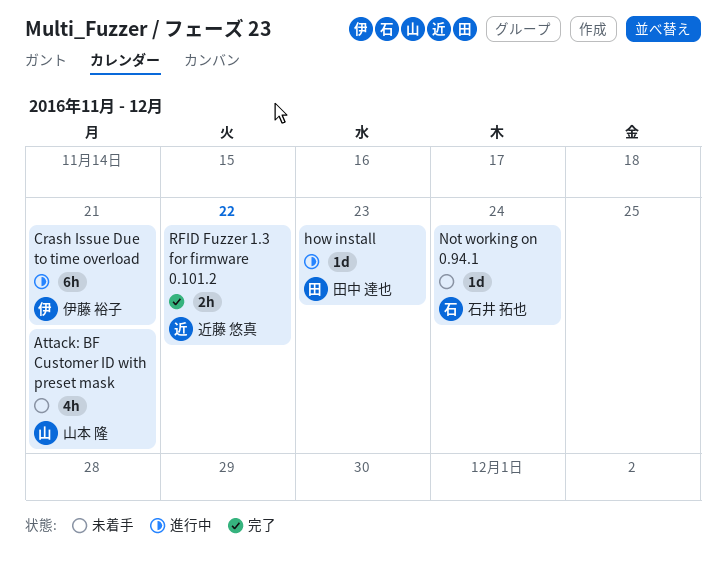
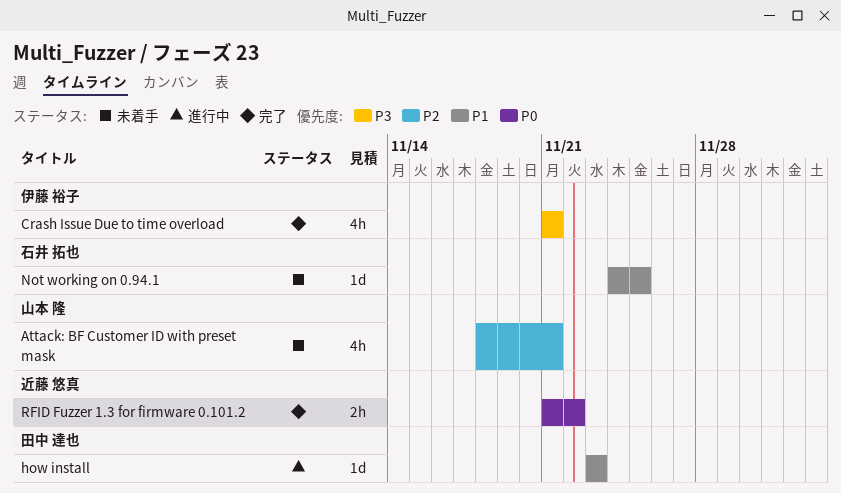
Crash Issue Due to time overload, status: 進行中 -> 完了
Crash Issue Due to time overload, estimate: 6h -> 4h
Not working on 0.94.1, due: Nov 24 -> Nov 25

